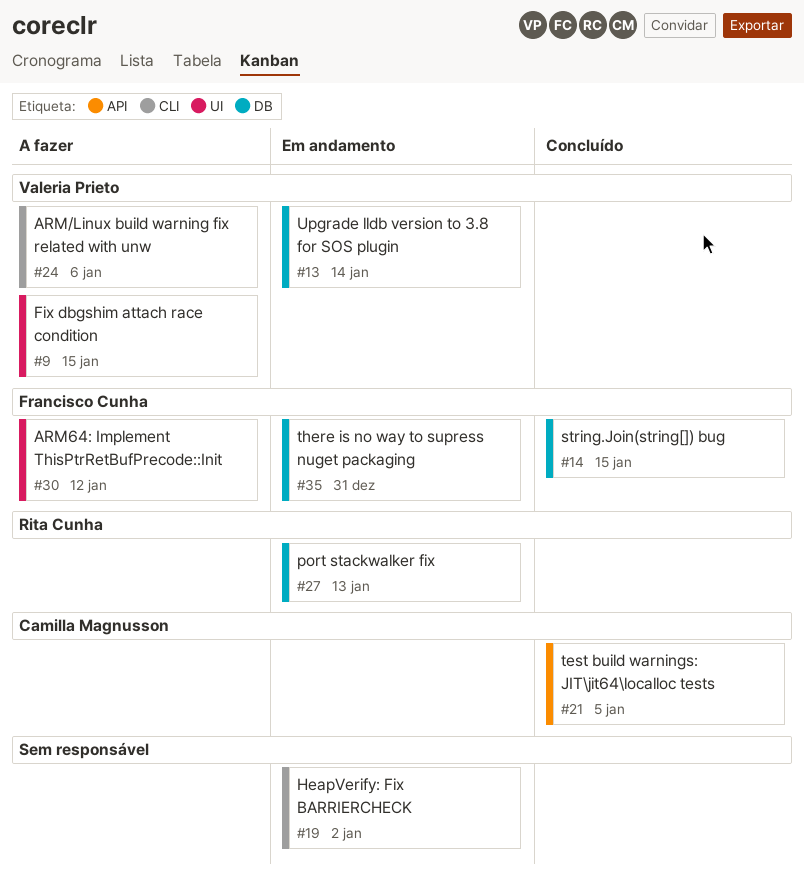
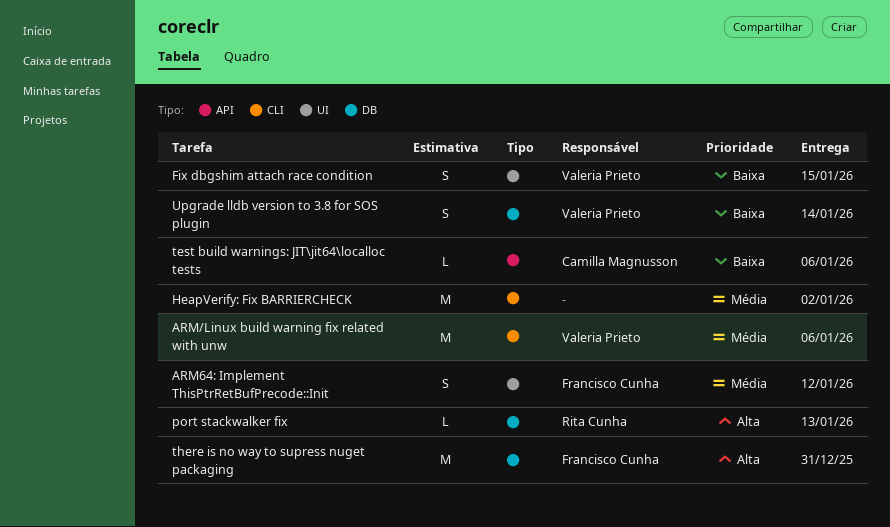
string.Join(string[]) bug: present -> none
test build warnings: JIT\jit64\localloc tests, due: Jan 5 -> Jan 6

